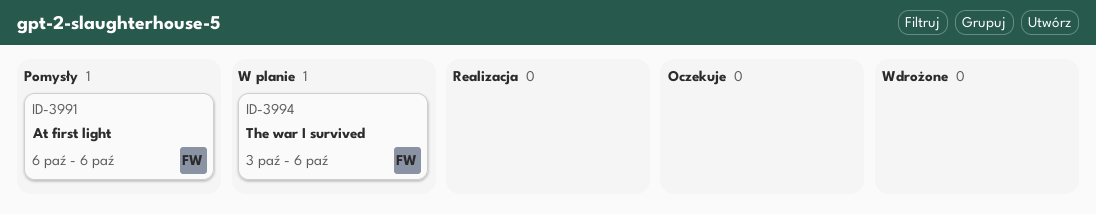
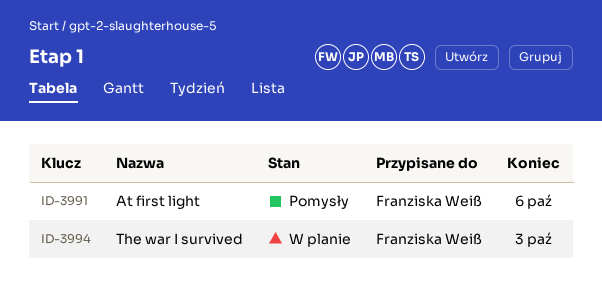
ID-3994, due: Oct 6 -> Oct 3

